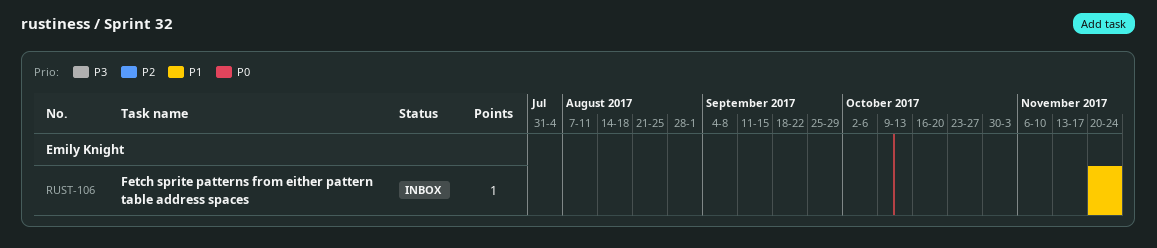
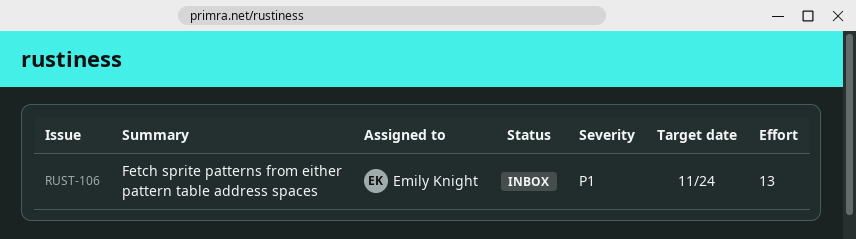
RUST-106, estimate: 1 -> 13

